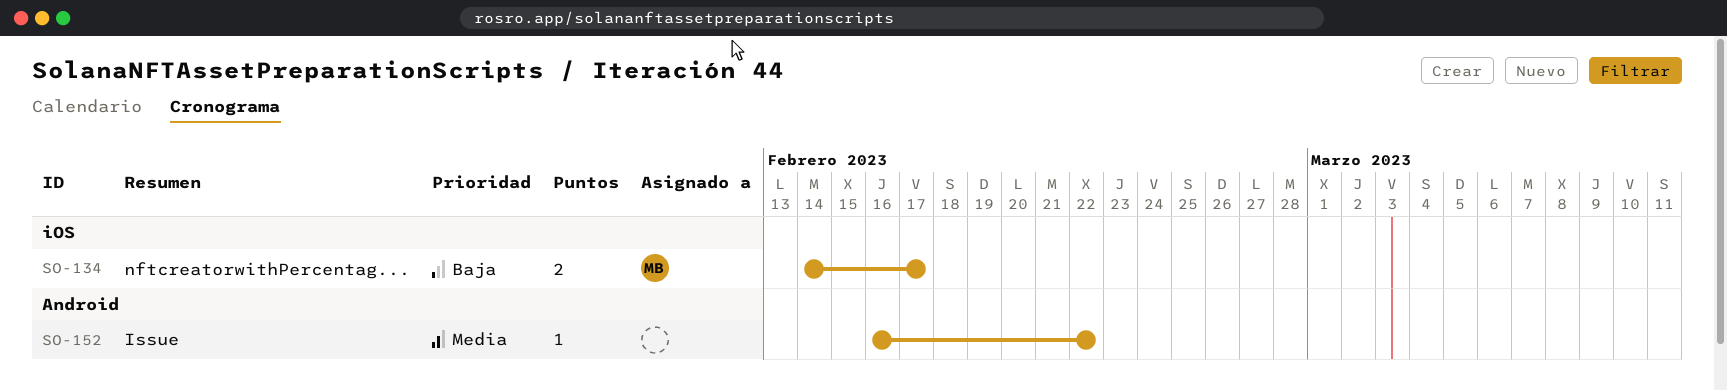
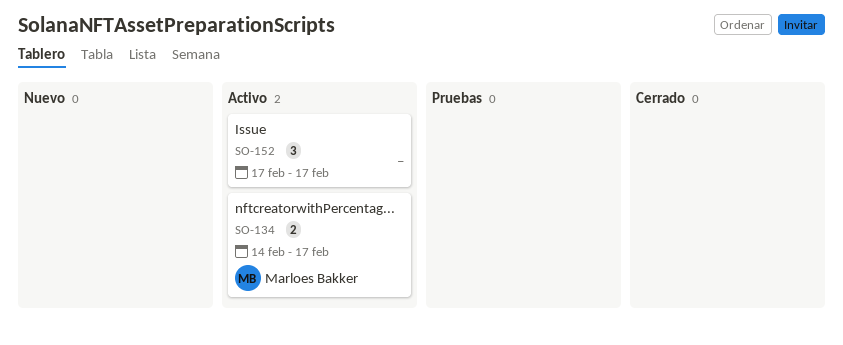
SO-152, estimate: 1 -> 3
SO-152, start: Feb 16 -> Feb 17
SO-152, due: Feb 22 -> Feb 17

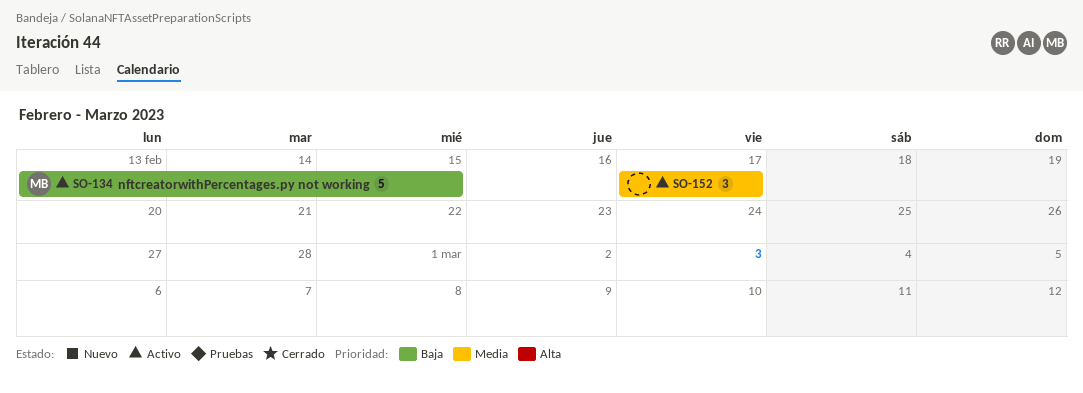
SO-134, estimate: 2 -> 5
SO-134, start: Feb 14 -> Feb 13
SO-134, due: Feb 17 -> Feb 15

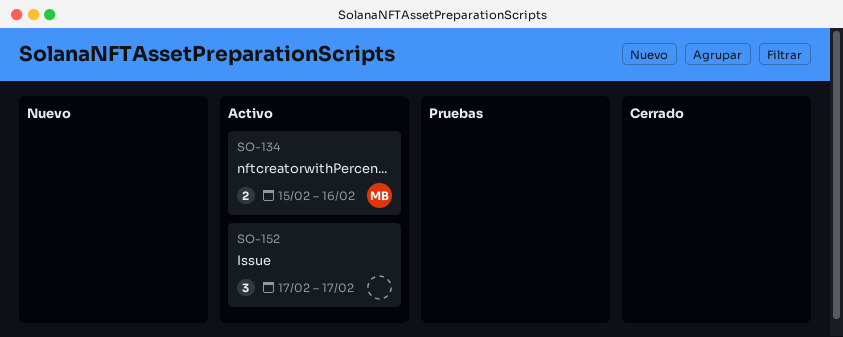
SO-134, estimate: 5 -> 2
SO-134, start: Feb 13 -> Feb 15
SO-134, due: Feb 15 -> Feb 16

